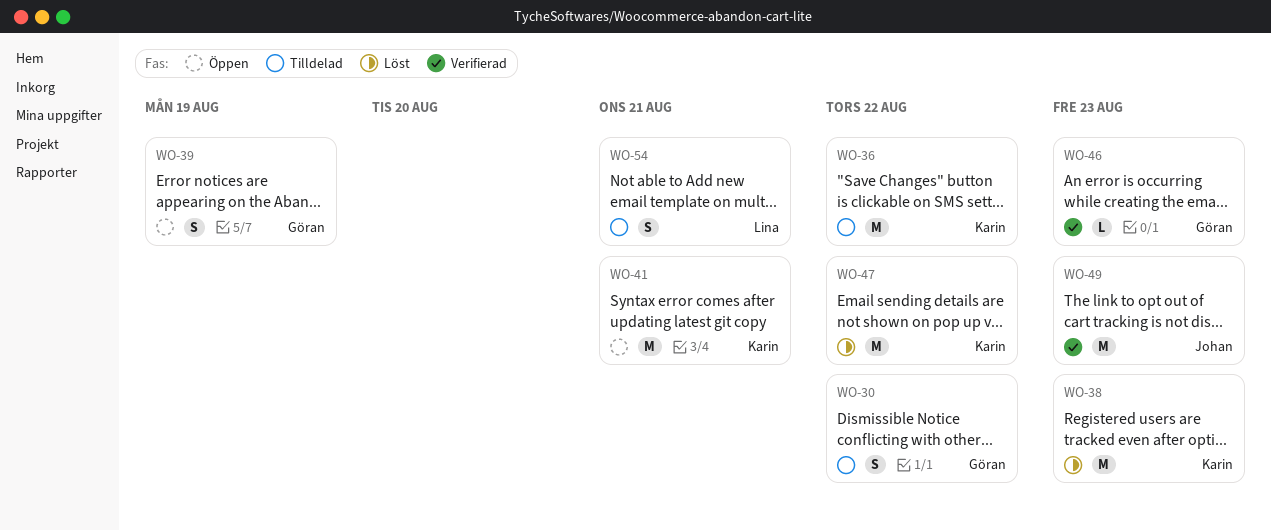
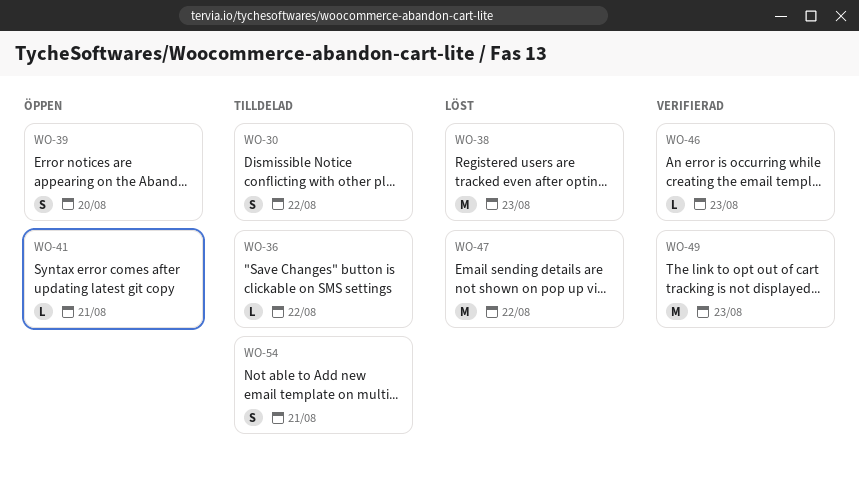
WO-36, estimate: M -> L
WO-39, due: Aug 19 -> Aug 20
WO-41, estimate: M -> L

